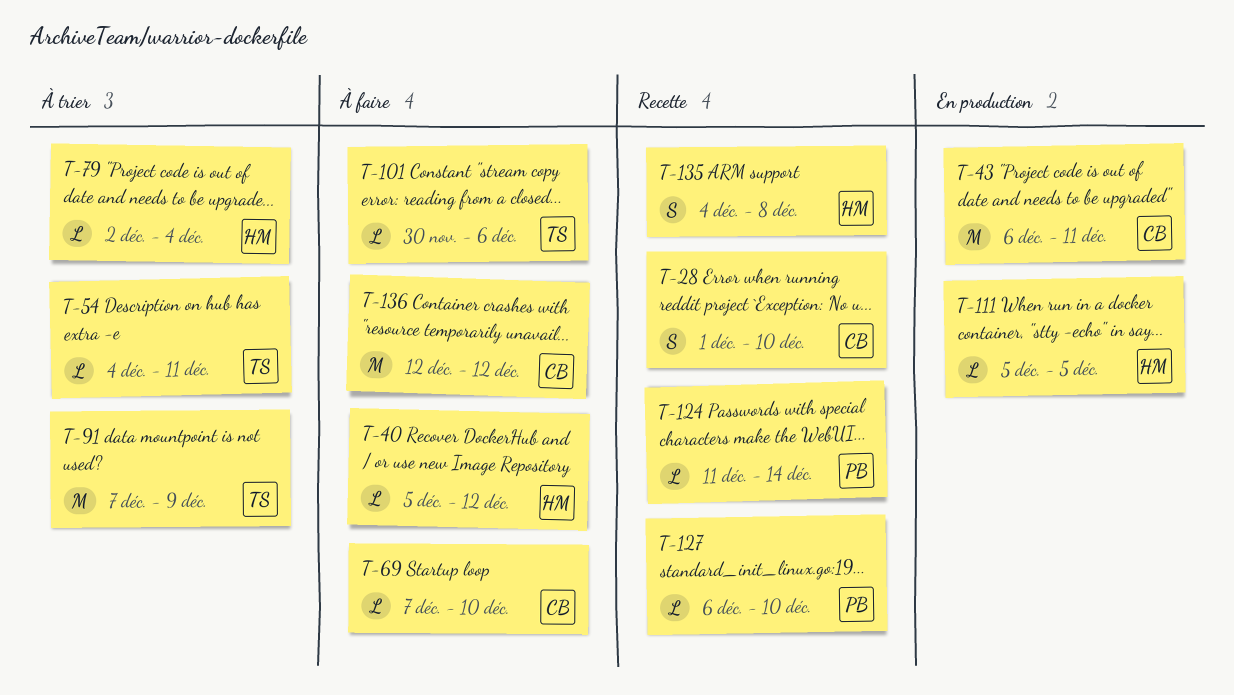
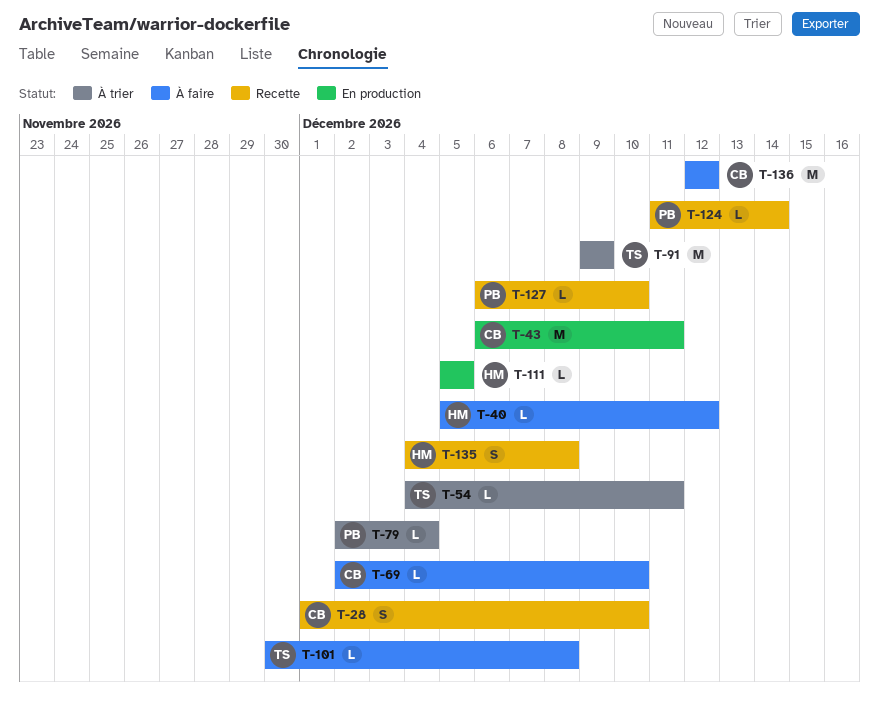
T-69, start: Dec 7 -> Dec 2
T-79, owner: HM -> PB
T-91, start: Dec 7 -> Dec 9
T-101, due: Dec 6 -> Dec 8

